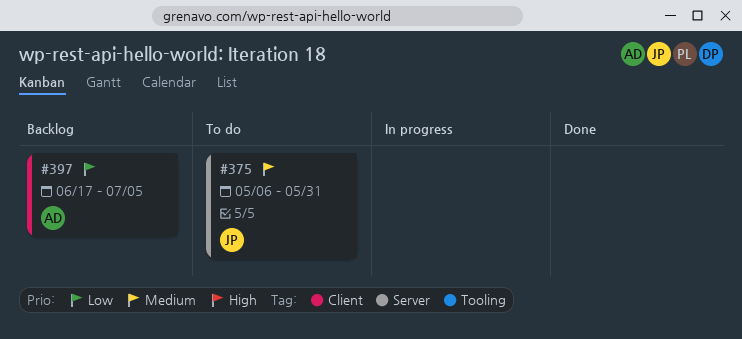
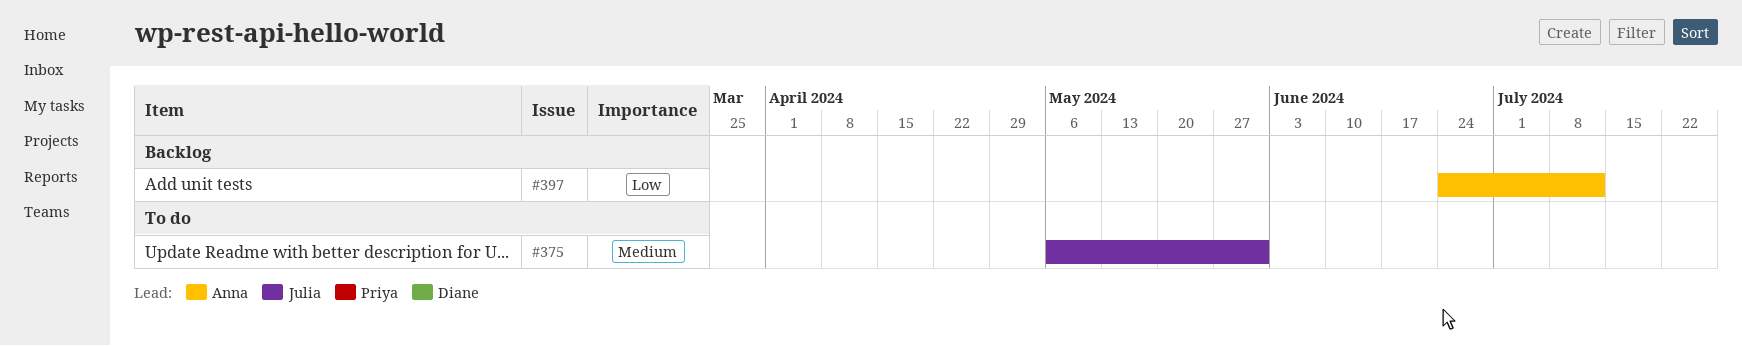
#397, start: Jun 17 -> Jun 24
#397, due: Jul 5 -> Jul 12

